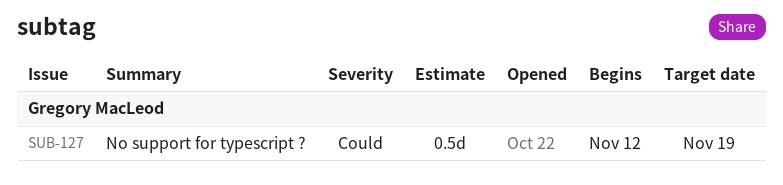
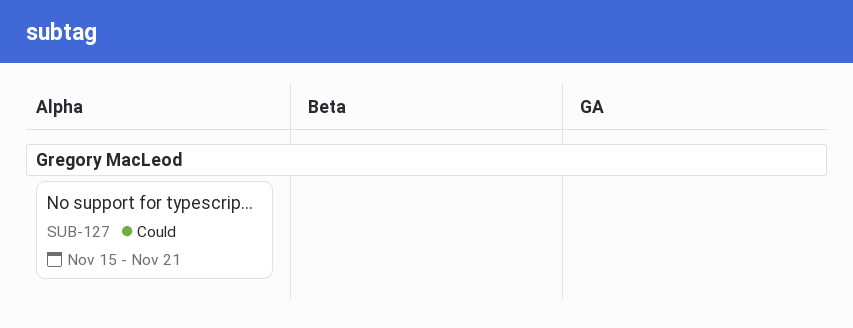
SUB-127, start: Nov 12 -> Nov 15
SUB-127, due: Nov 19 -> Nov 21

